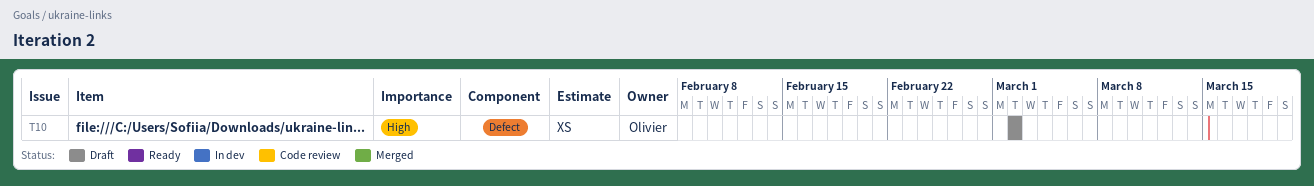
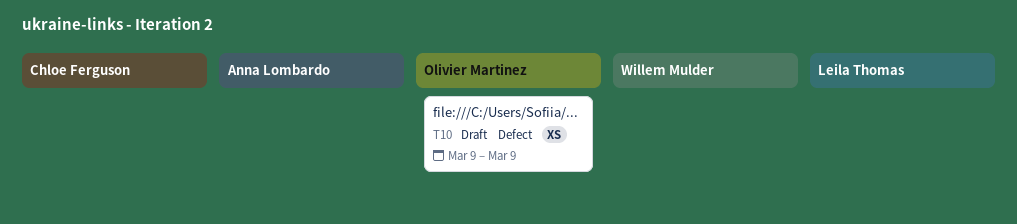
T10, start: Mar 2 -> Mar 9
T10, due: Mar 2 -> Mar 9

